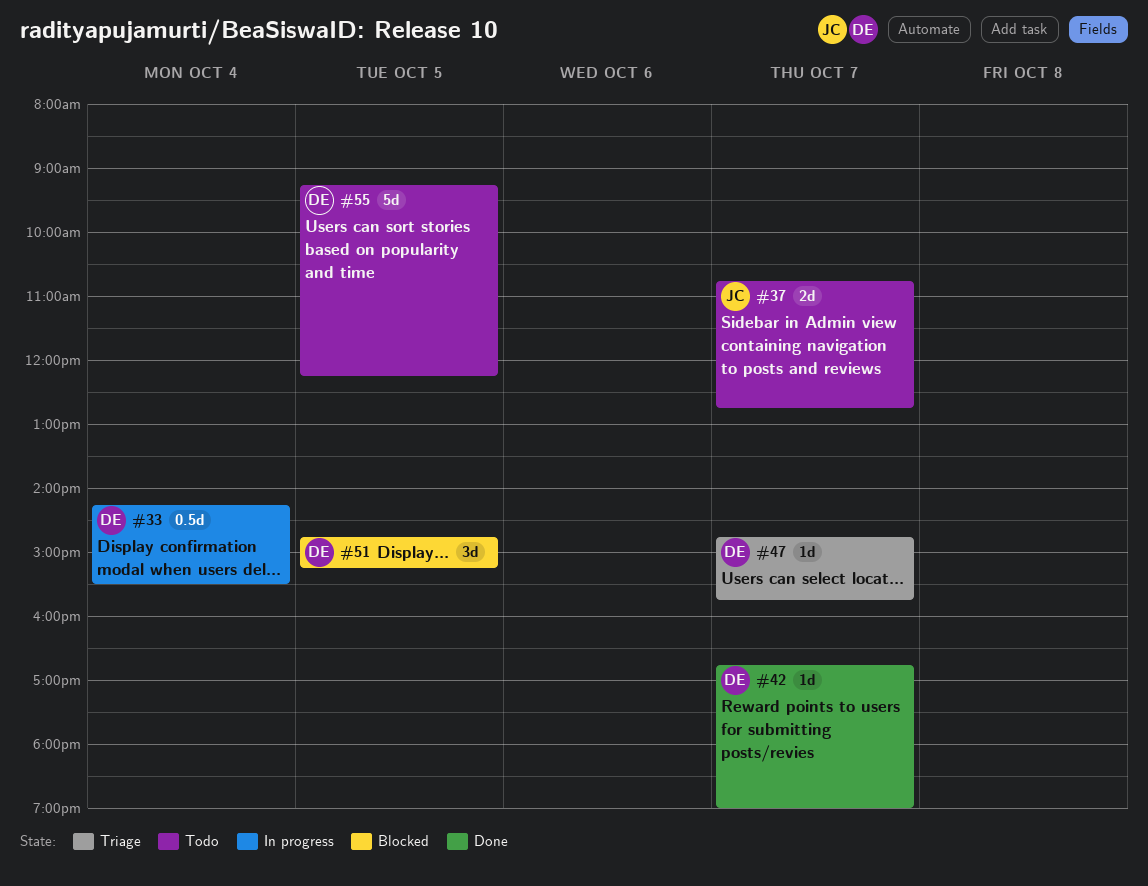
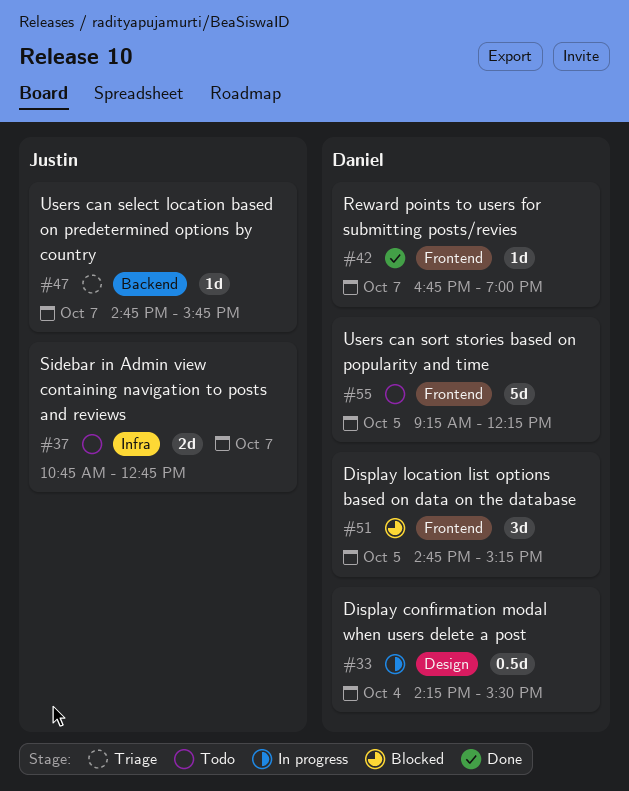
#47, owner: Daniel -> Justin

